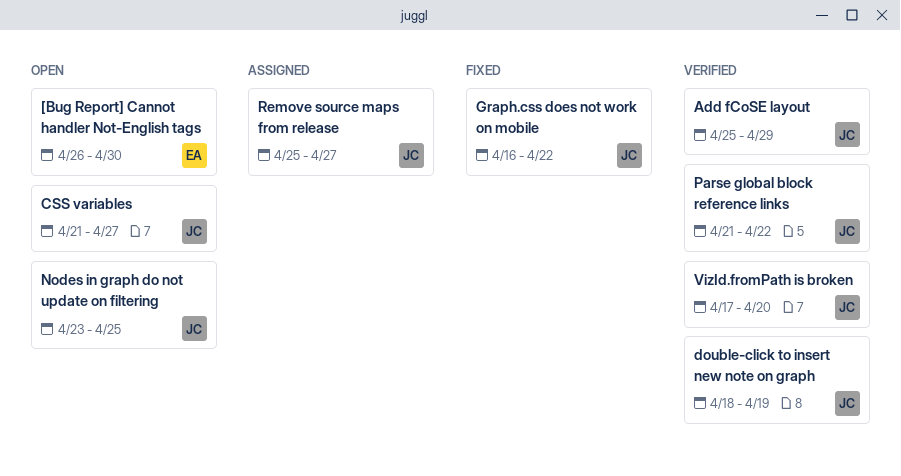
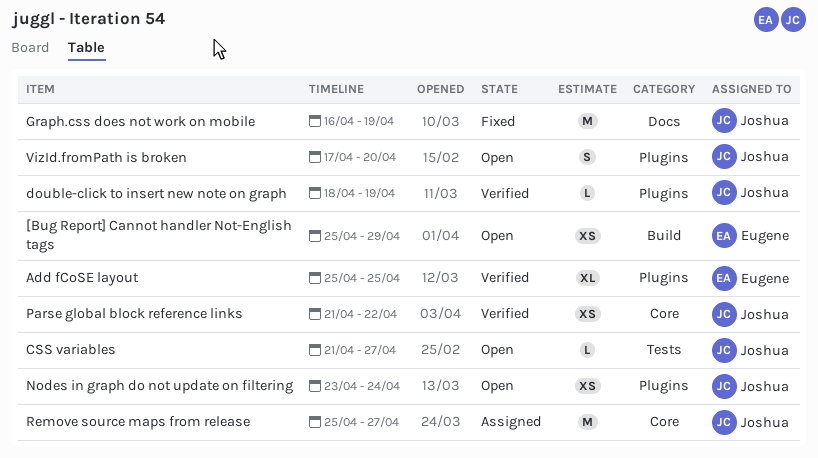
[Bug Report] Cannot handler Not-English tags, start: Apr 26 -> Apr 25
[Bug Report] Cannot handler Not-English tags, due: Apr 30 -> Apr 29
Add fCoSE layout, owner: Joshua -> Eugene
Add fCoSE layout, due: Apr 29 -> Apr 25
Graph.css does not work on mobile, due: Apr 22 -> Apr 19
Nodes in graph do not update on filtering, due: Apr 25 -> Apr 24
VizId.fromPath is broken, status: Verified -> Open

